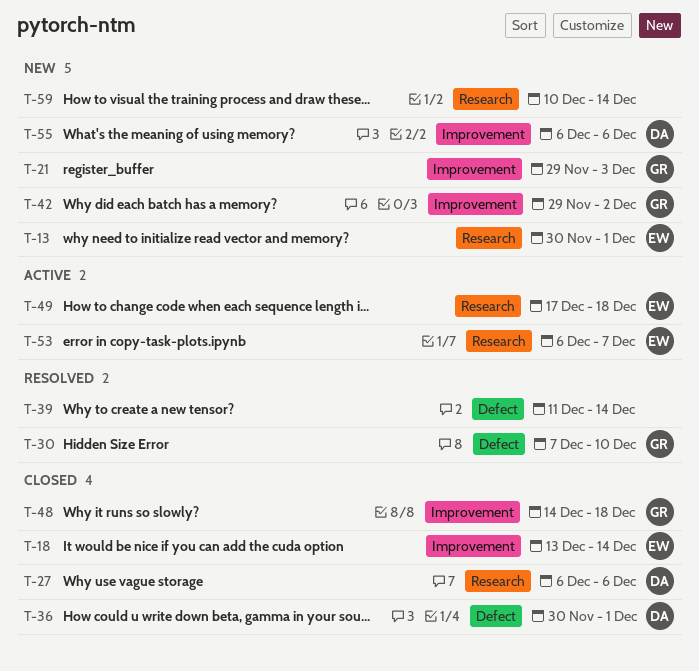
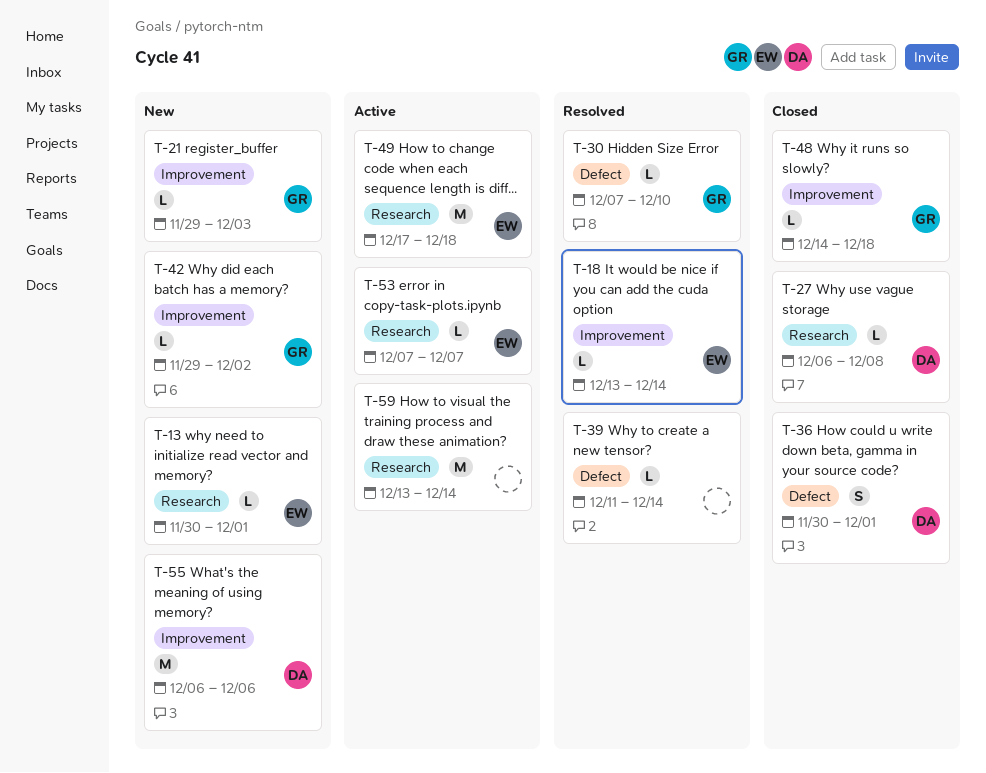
T-18, status: Closed -> Resolved
T-27, due: Dec 6 -> Dec 8
T-53, start: Dec 6 -> Dec 7
T-59, status: New -> Active
T-59, start: Dec 10 -> Dec 13

